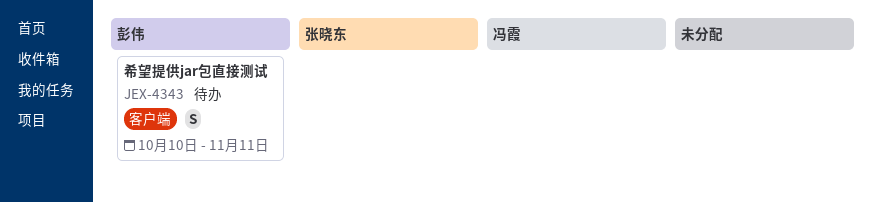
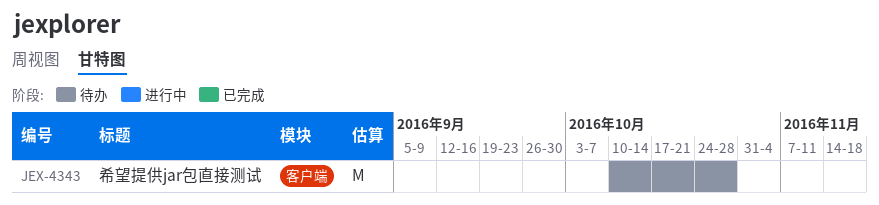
JEX-4343, estimate: S -> M
JEX-4343, due: Nov 11 -> Oct 28

